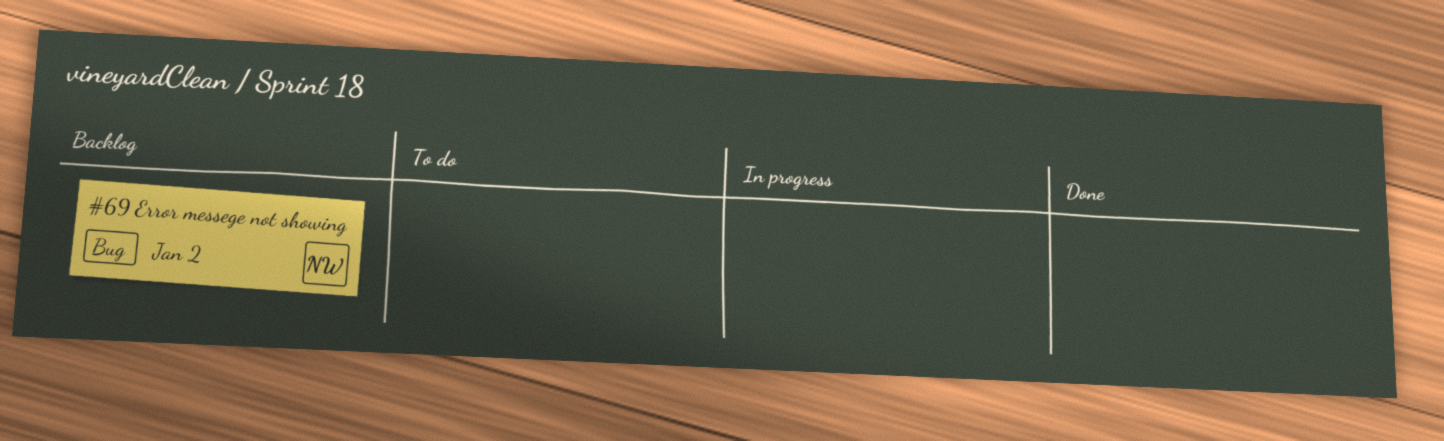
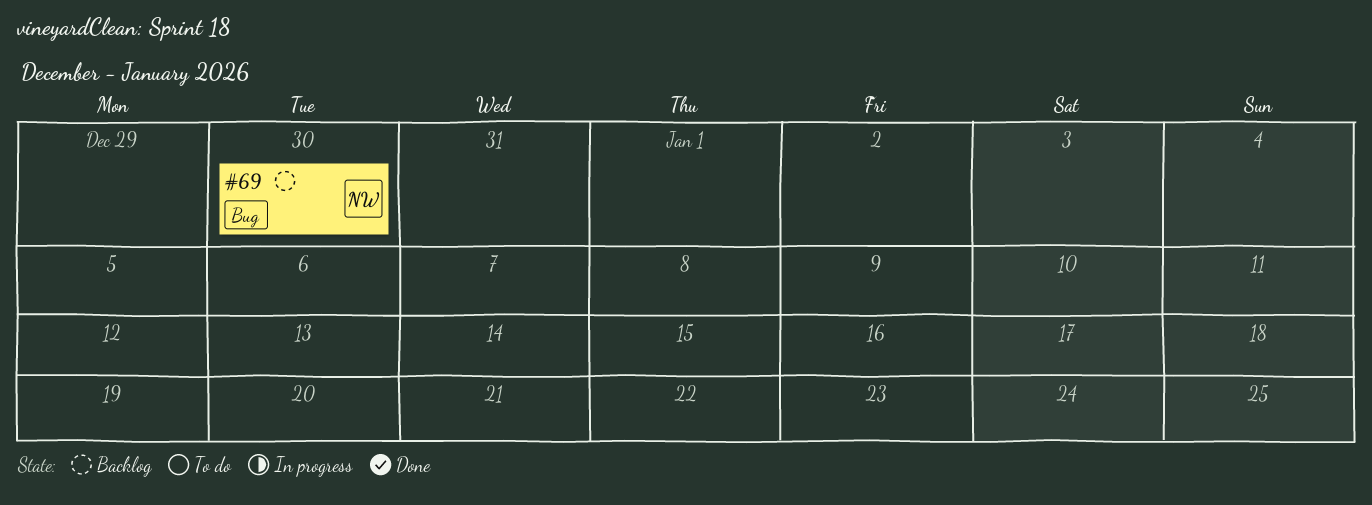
#69, due: Jan 2 -> Dec 30

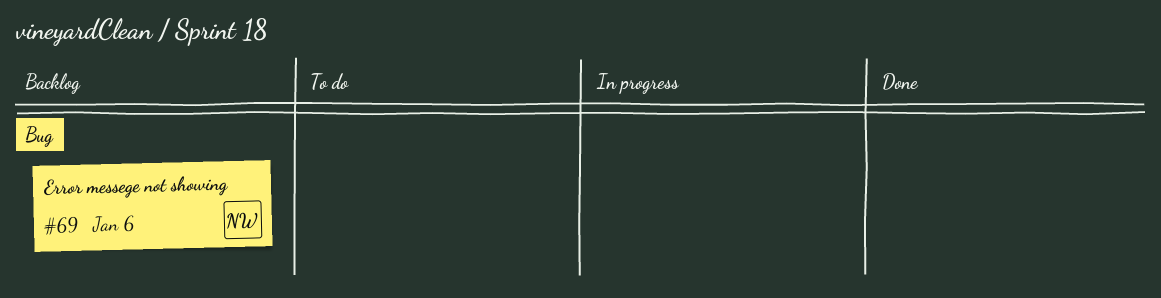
#69, due: Dec 30 -> Jan 6

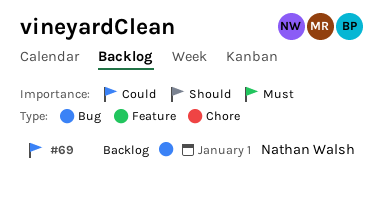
#69, due: Jan 6 -> Jan 1

